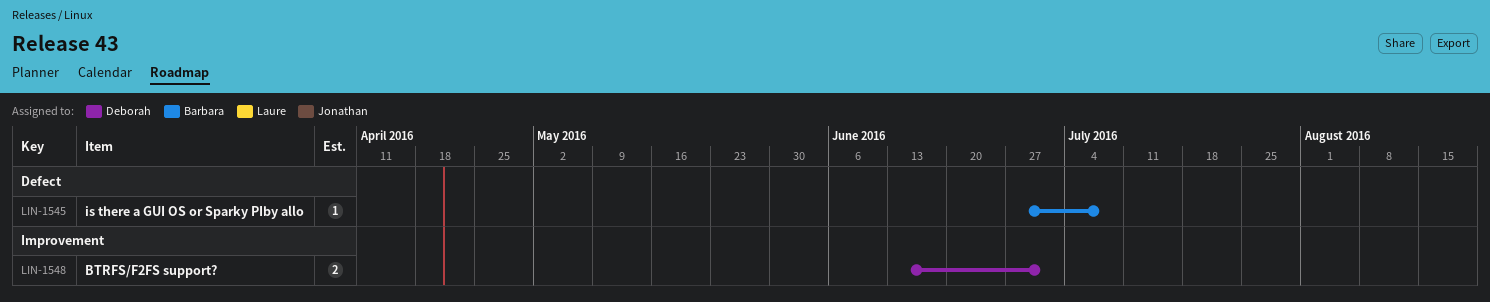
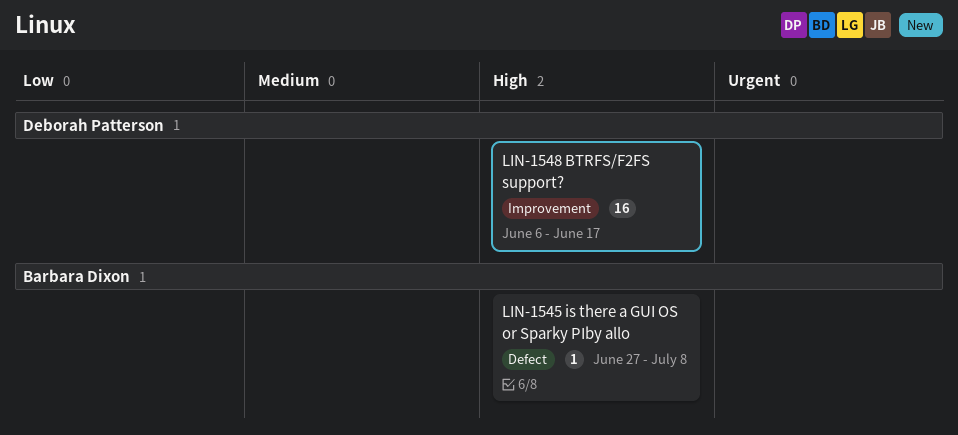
LIN-1548, estimate: 2 -> 16
LIN-1548, start: Jun 13 -> Jun 6
LIN-1548, due: Jul 1 -> Jun 17

